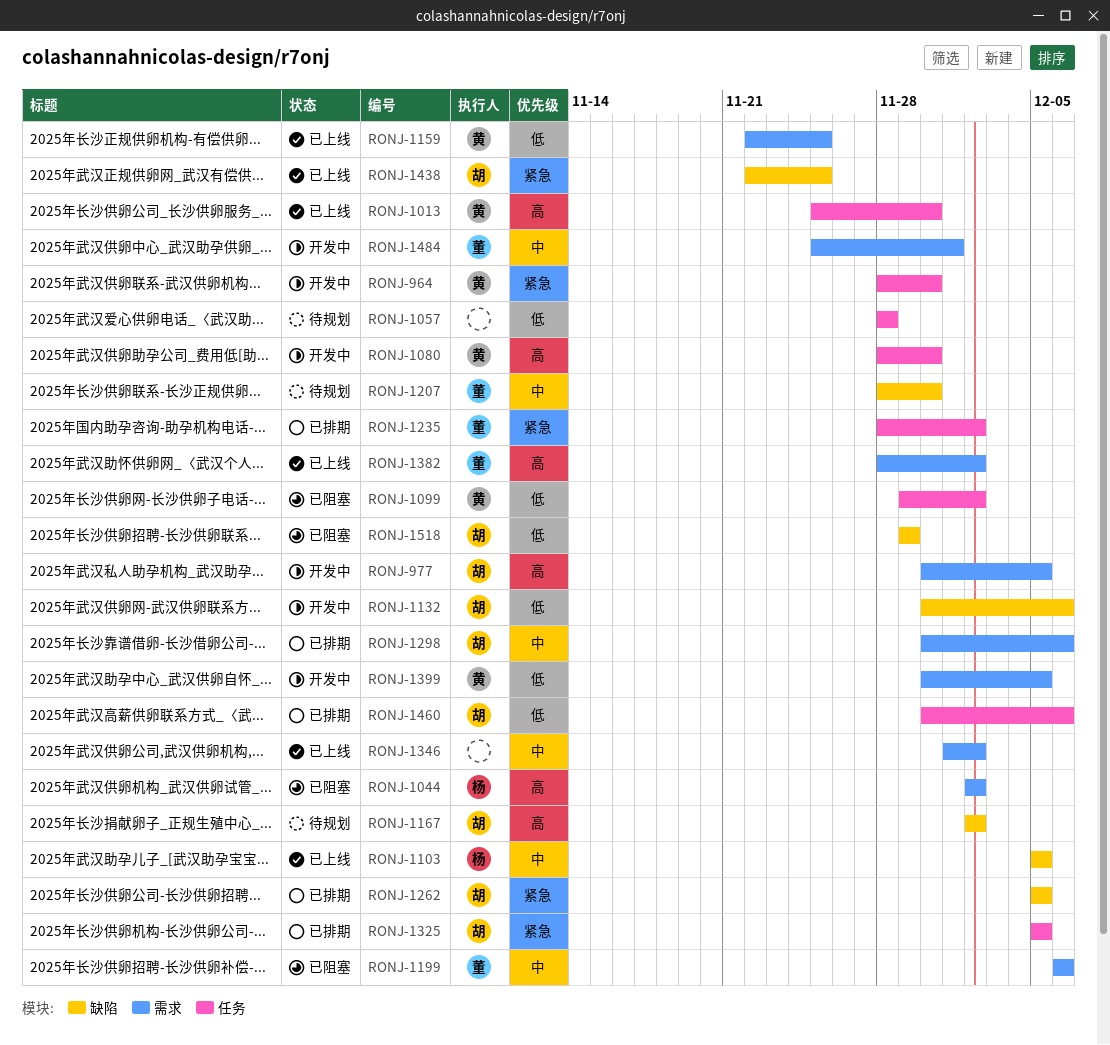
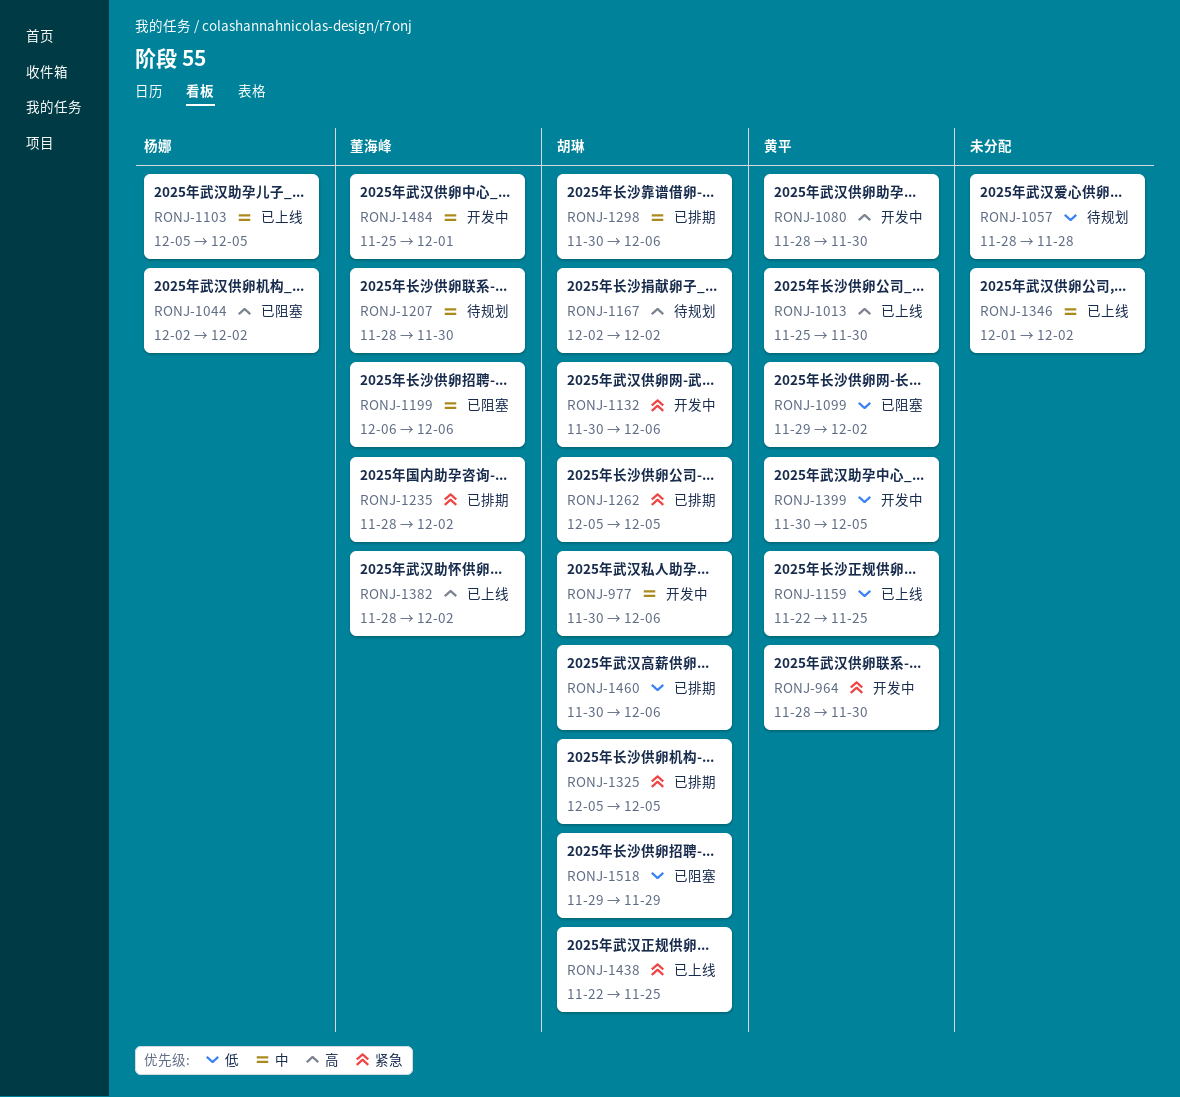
RONJ-977, priority: 高 -> 中
RONJ-977, due: Dec 5 -> Dec 6
RONJ-1132, priority: 低 -> 紧急

